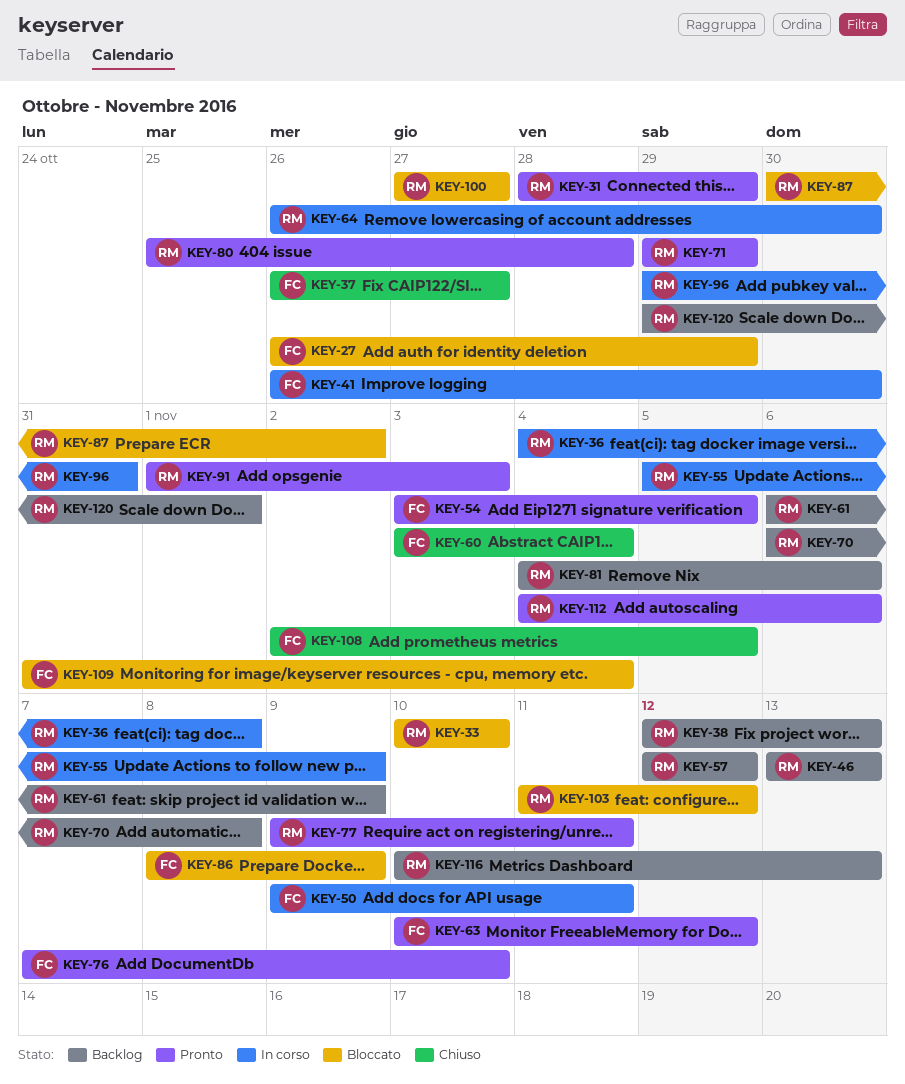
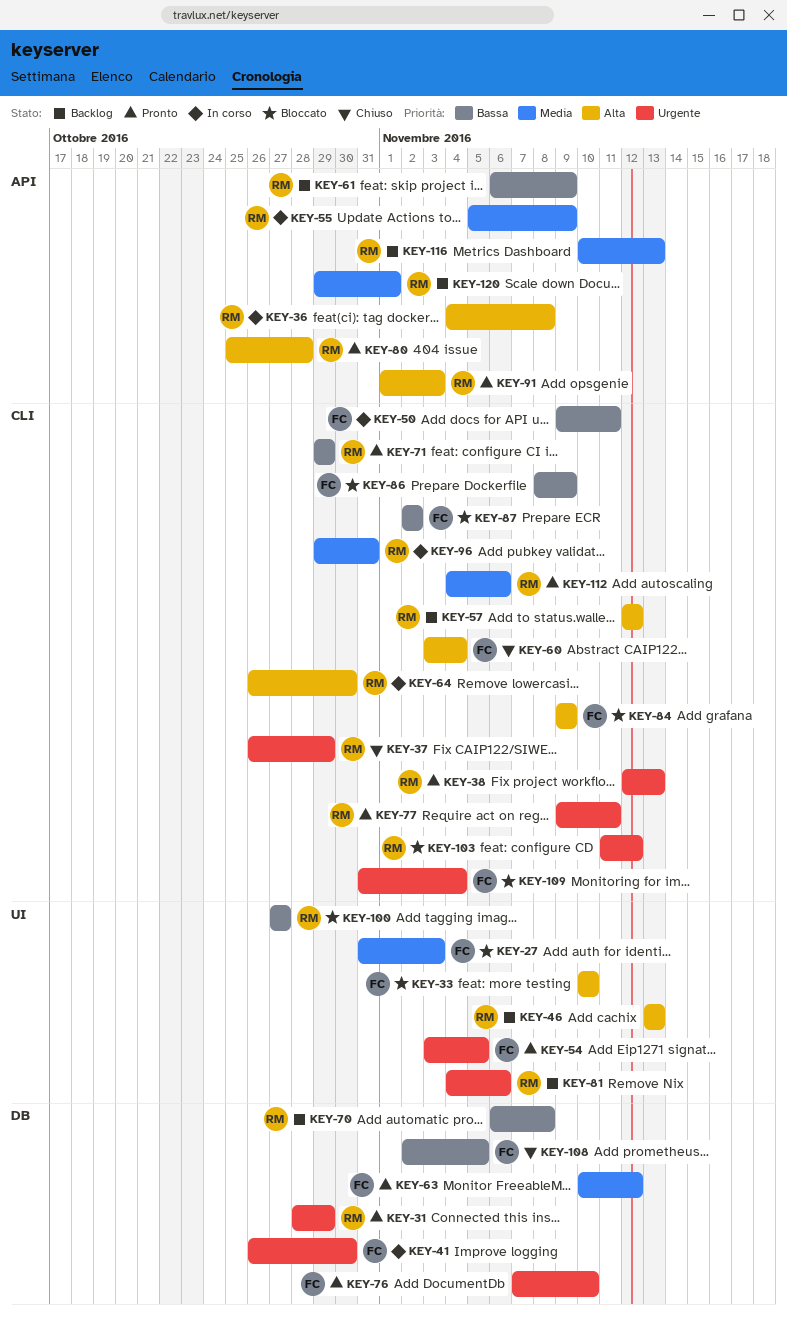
KEY-27, start: Oct 26 -> Oct 31
KEY-27, due: Oct 29 -> Nov 3
KEY-33, owner: RM -> FC
KEY-37, owner: FC -> RM
KEY-37, due: Oct 27 -> Oct 29
KEY-38, status: Backlog -> Pronto
KEY-84: none -> present
KEY-87, owner: RM -> FC
KEY-87, start: Oct 30 -> Nov 2

